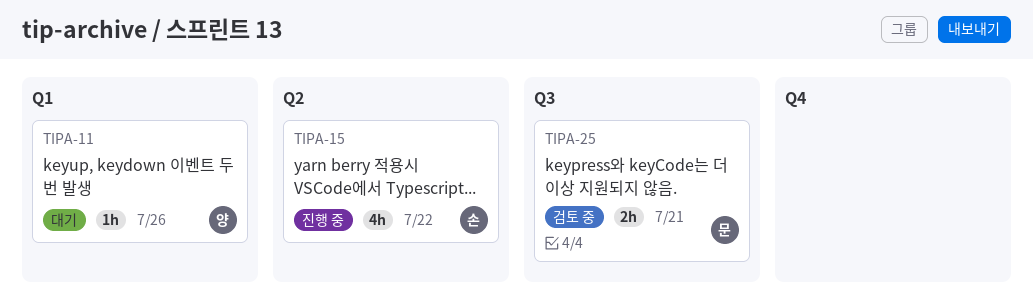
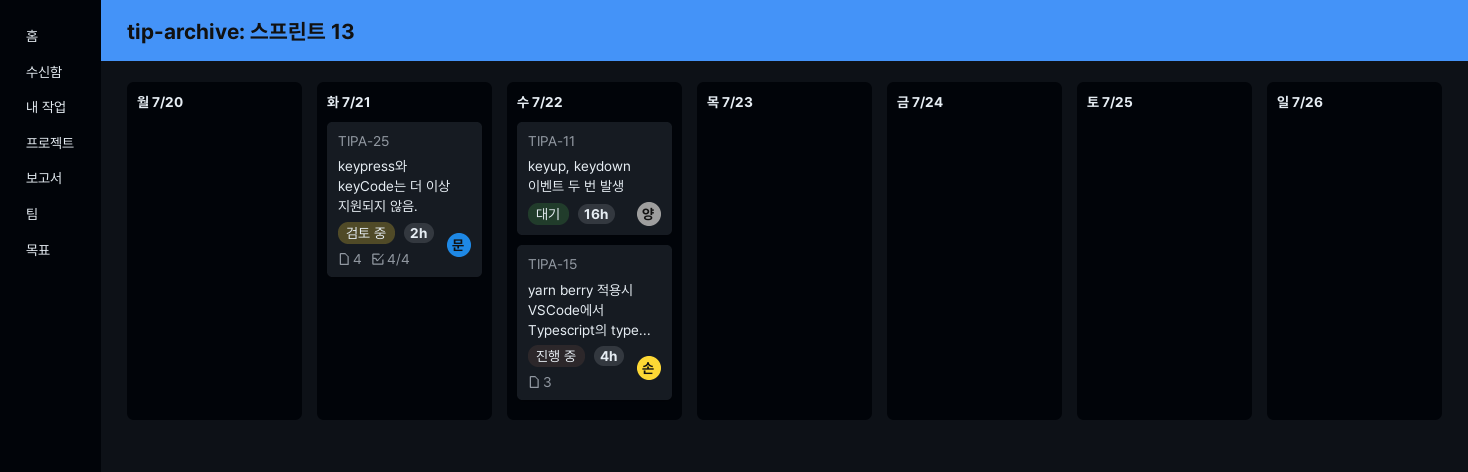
TIPA-11, estimate: 1h -> 16h
TIPA-11, due: Jul 26 -> Jul 22

